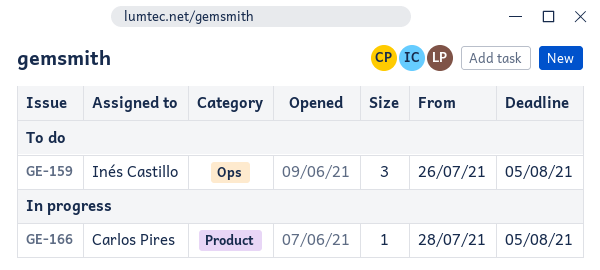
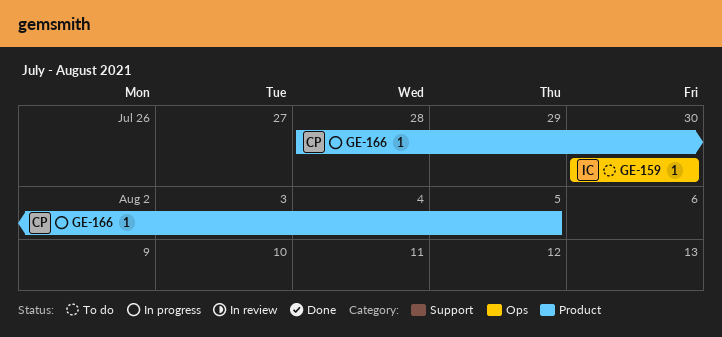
GE-159, estimate: 3 -> 1
GE-159, start: Jul 26 -> Jul 30
GE-159, due: Aug 5 -> Jul 30

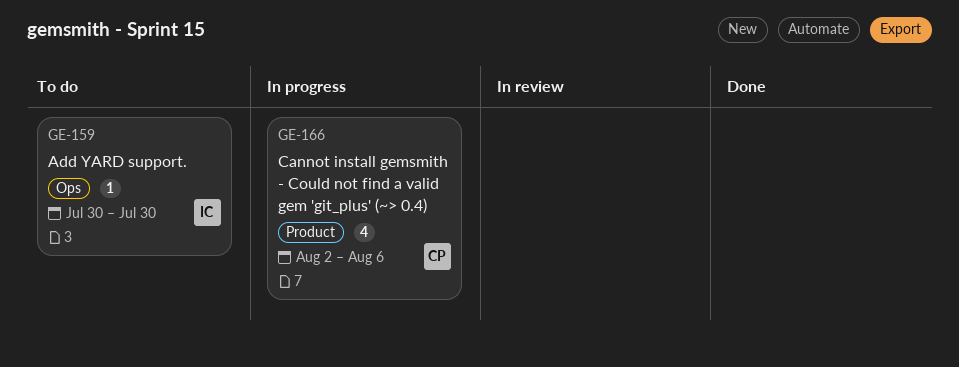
GE-166, estimate: 1 -> 4
GE-166, start: Jul 28 -> Aug 2
GE-166, due: Aug 5 -> Aug 6

